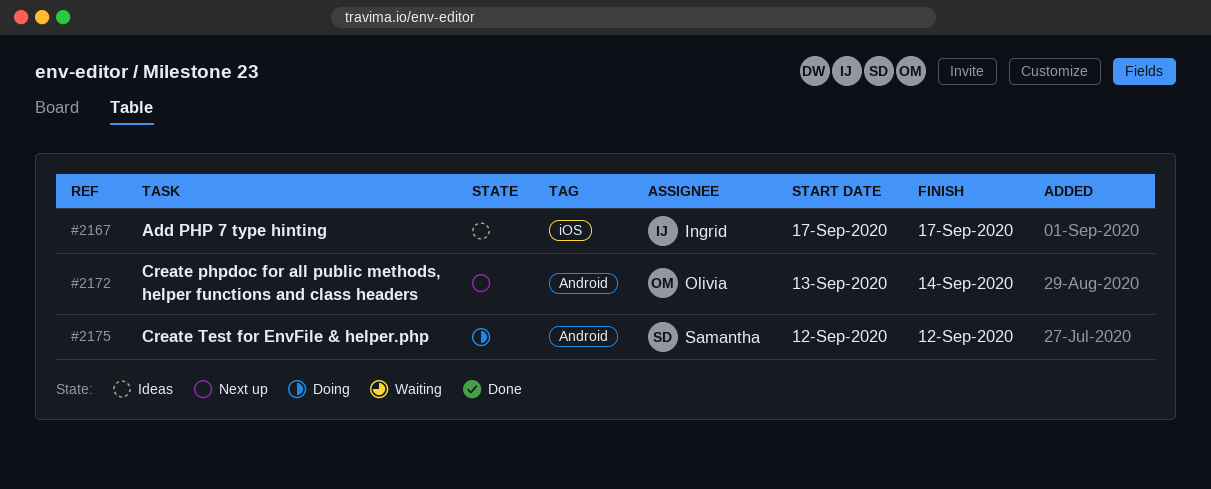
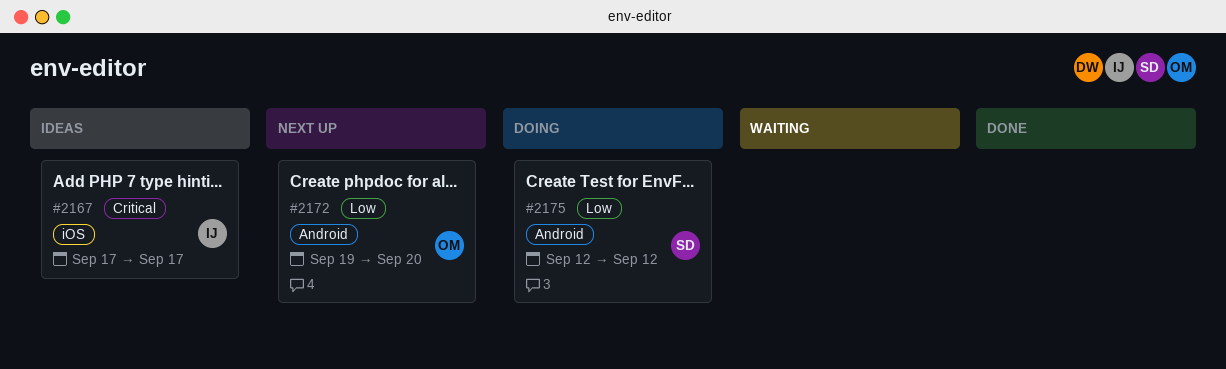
#2172, start: Sep 13 -> Sep 19
#2172, due: Sep 14 -> Sep 20

